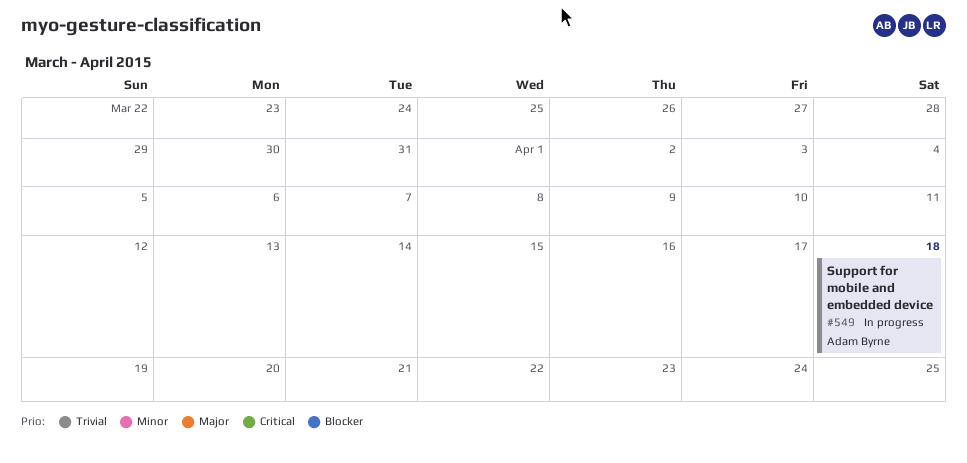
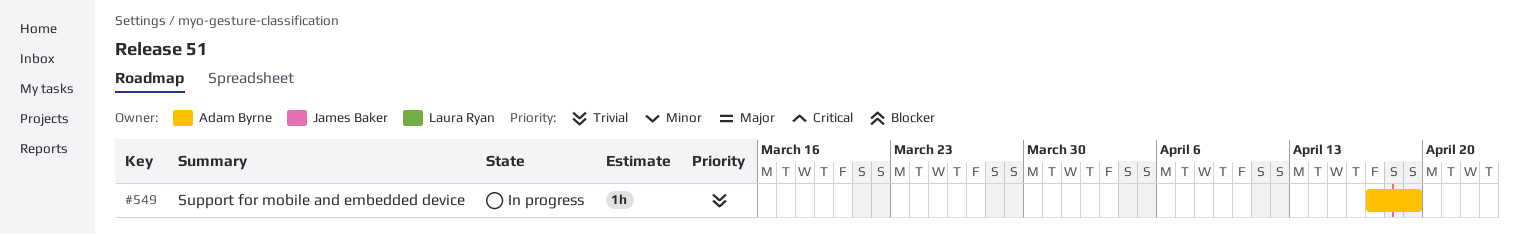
#549, due: Apr 18 -> Apr 19

